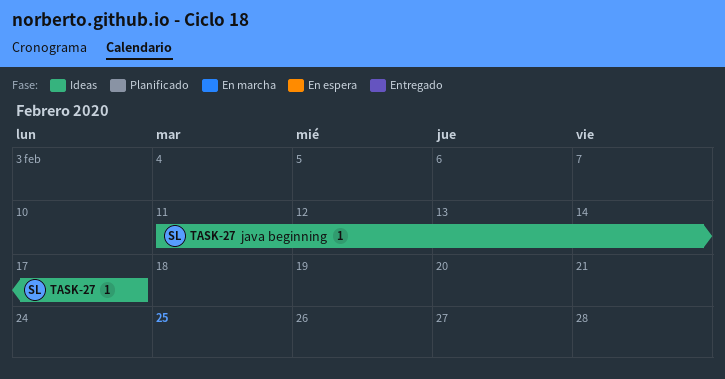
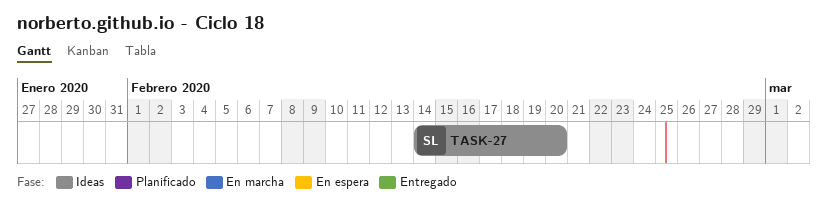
TASK-27, start: Feb 11 -> Feb 14
TASK-27, due: Feb 17 -> Feb 20

